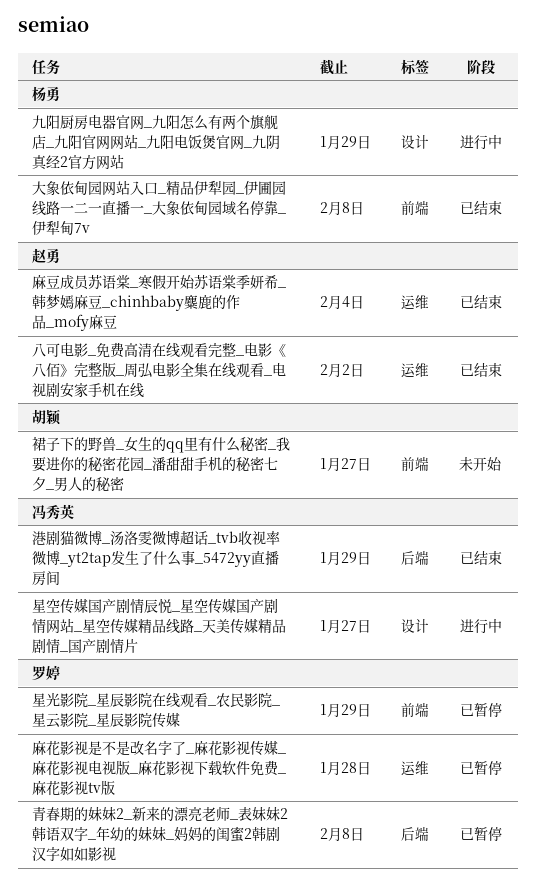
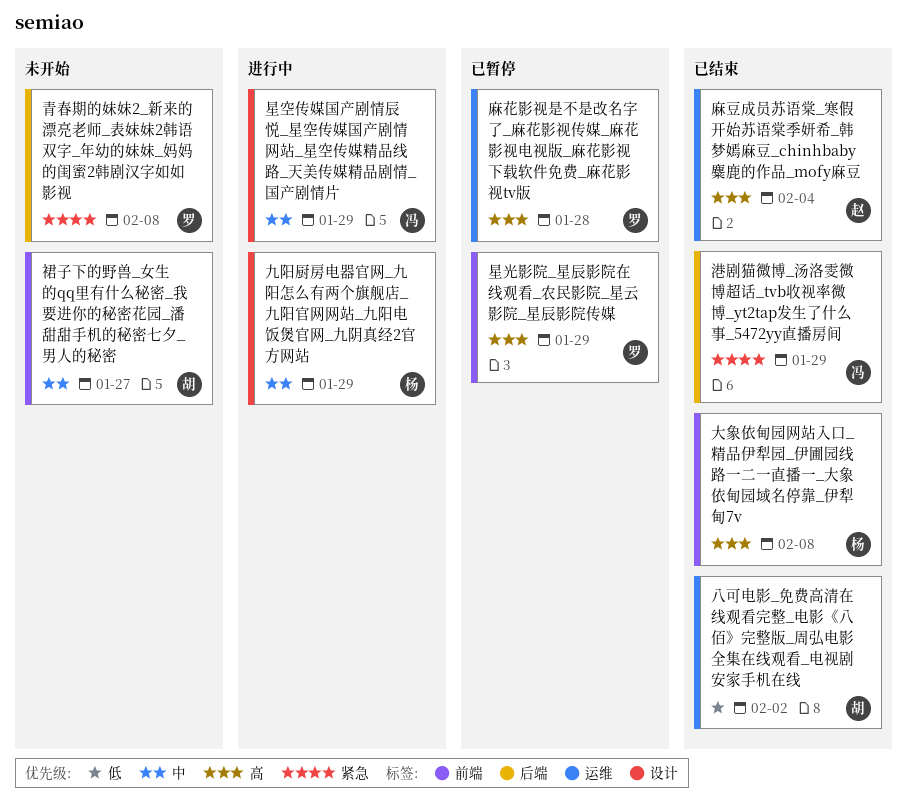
八可电影_免费高清在线观看完整_电影《八佰》完整版_周弘电影全集在线观看_电视剧安家手机在线, owner: 赵勇 -> 胡颖
星空传媒国产剧情辰悦_星空传媒国产剧情网站_星空传媒精品线路_天美传媒精品剧情_国产剧情片, due: Jan 27 -> Jan 29
青春期的妹妹2_新来的漂亮老师_表妹妹2韩语双字_年幼的妹妹_妈妈的闺蜜2韩剧汉字如如影视, status: 已暂停 -> 未开始

